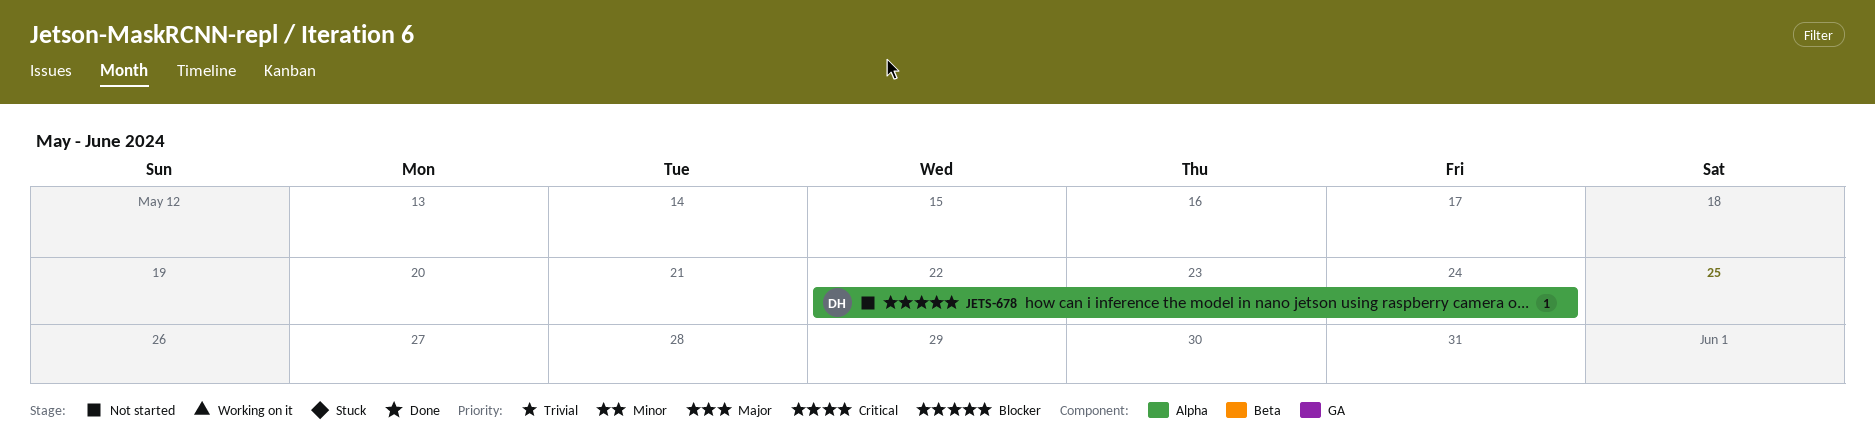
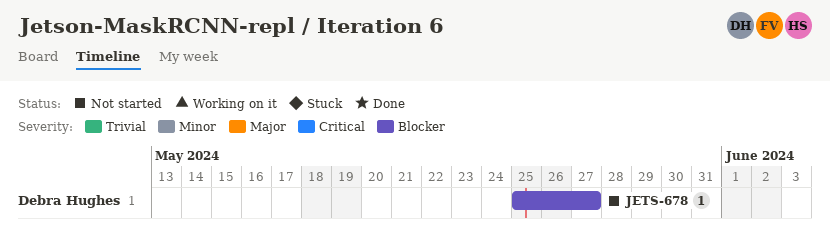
JETS-678, start: May 22 -> May 25
JETS-678, due: May 24 -> May 27

